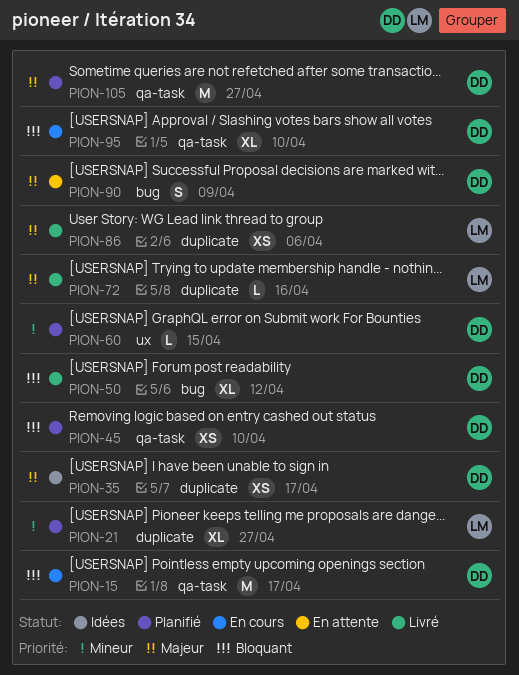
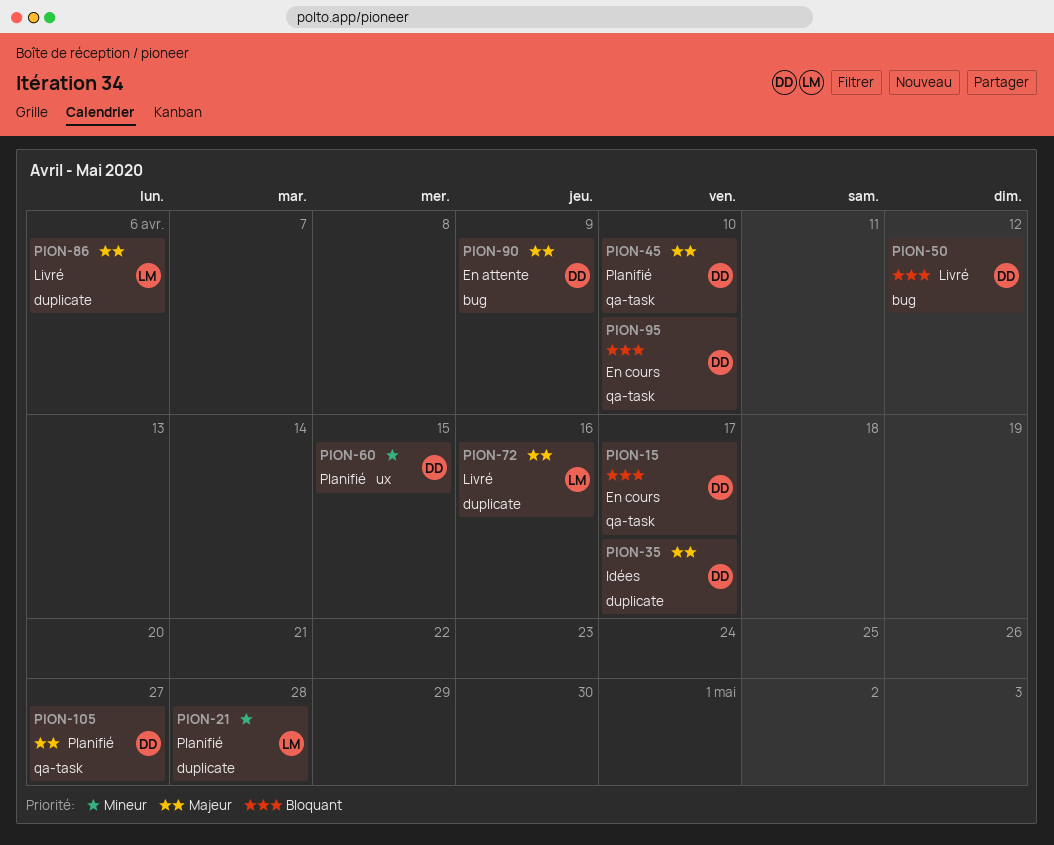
PION-21, due: Apr 27 -> Apr 28
PION-45, priority: Bloquant -> Majeur

